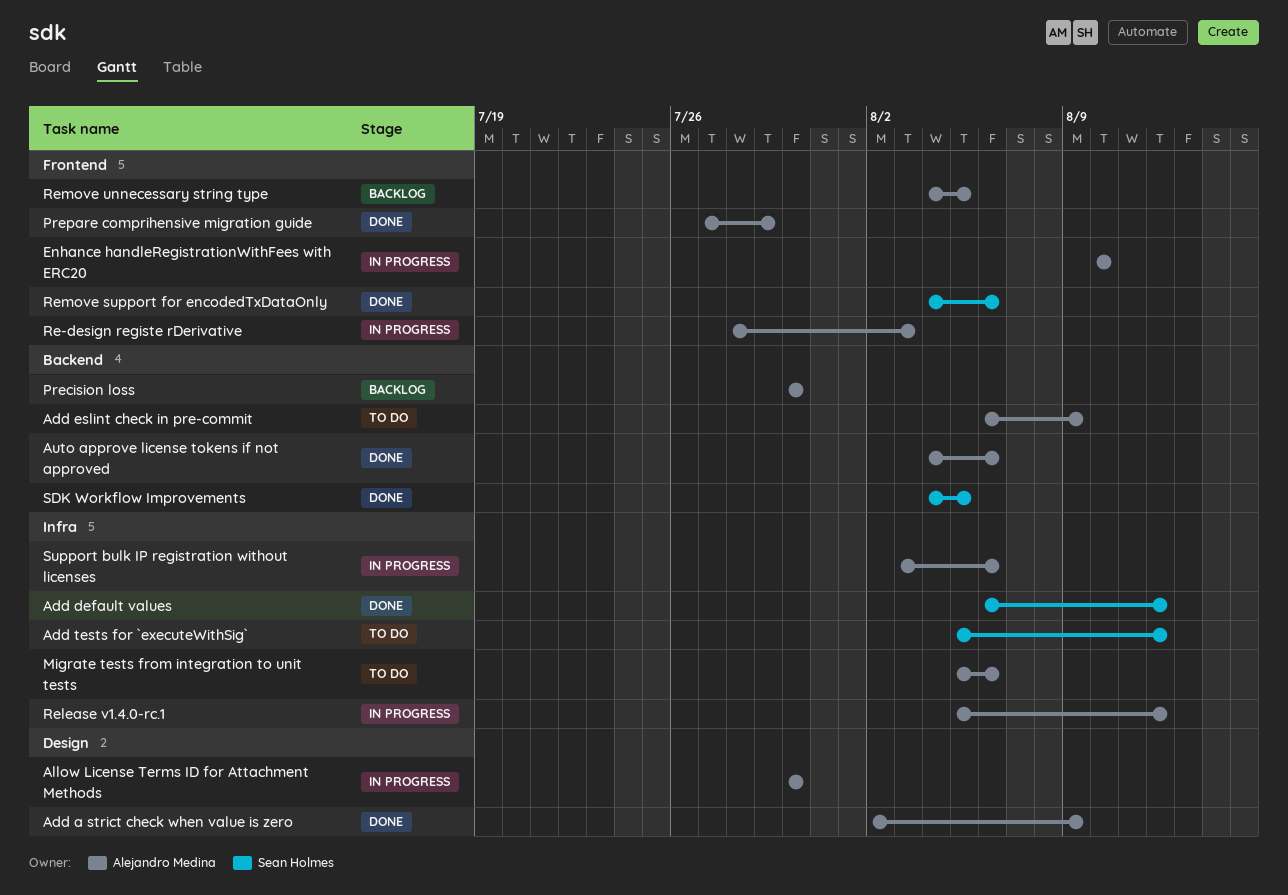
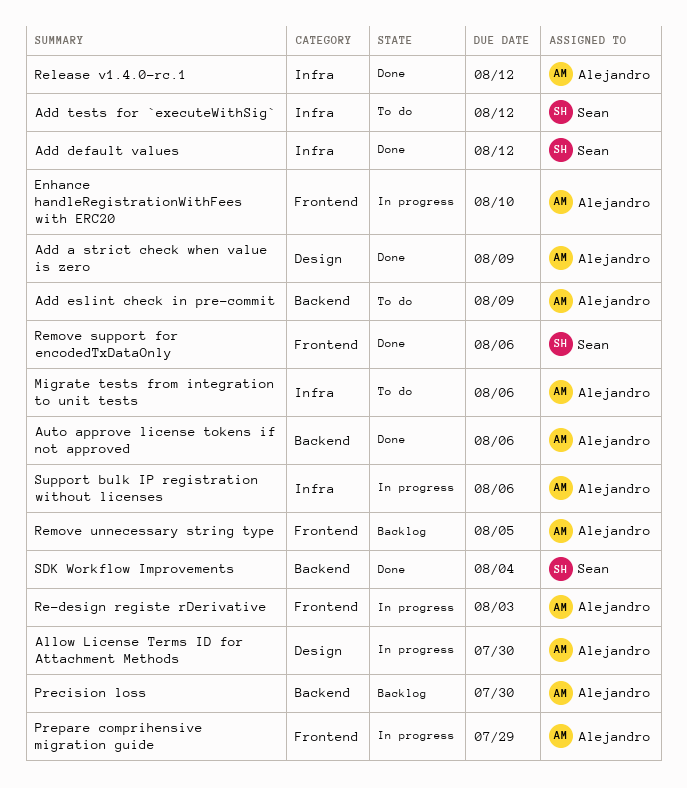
Prepare comprihensive migration guide, status: Done -> In progress
Release v1.4.0-rc.1, status: In progress -> Done
SDK Workflow Improvements, due: Aug 5 -> Aug 4

